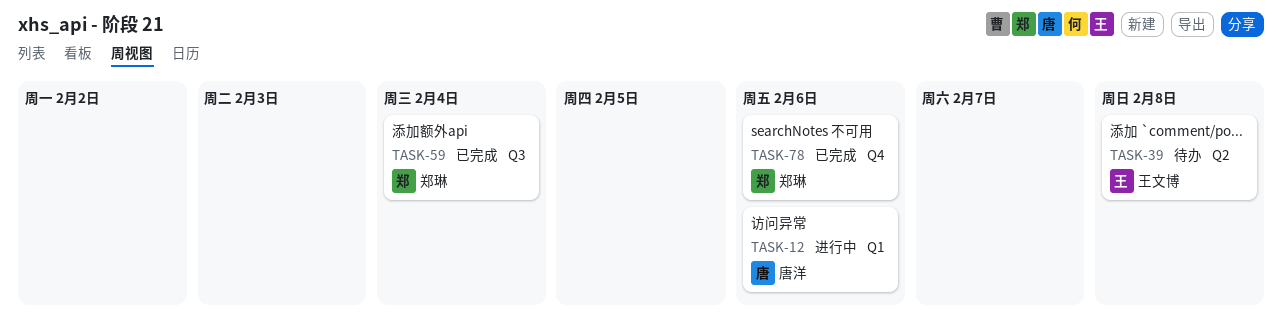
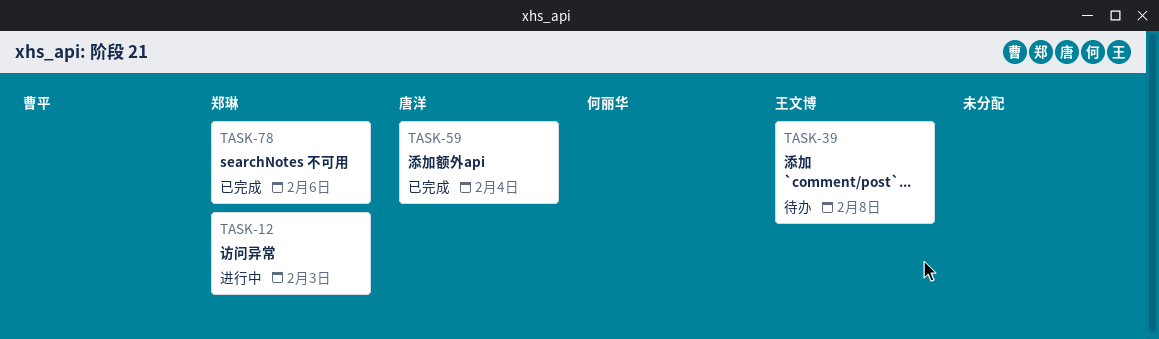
TASK-12, owner: 唐洋 -> 郑琳
TASK-12, due: Feb 6 -> Feb 3
TASK-59, owner: 郑琳 -> 唐洋

